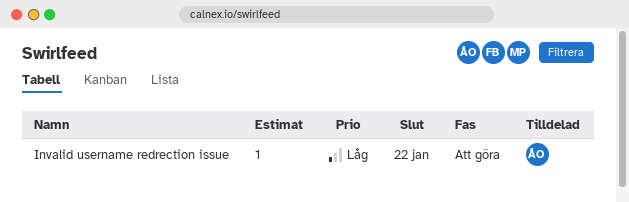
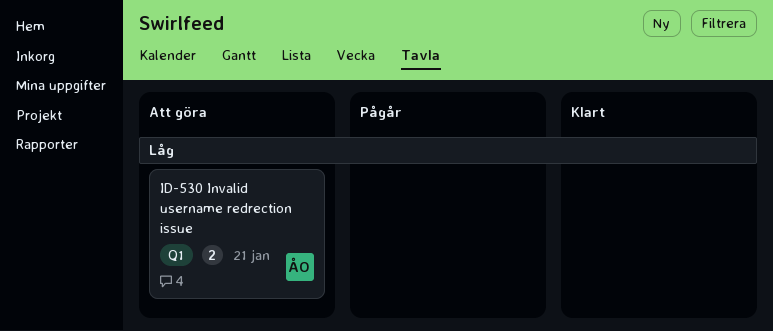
Invalid username redrection issue, estimate: 1 -> 2
Invalid username redrection issue, due: Jan 22 -> Jan 21

